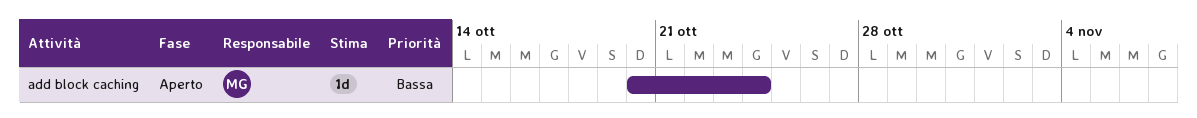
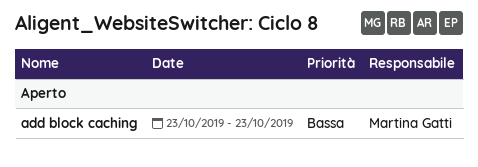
add block caching, start: Oct 20 -> Oct 23
add block caching, due: Oct 24 -> Oct 23

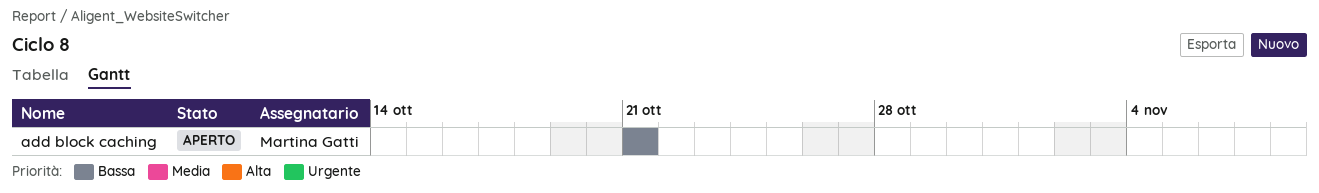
add block caching, start: Oct 23 -> Oct 21
add block caching, due: Oct 23 -> Oct 21

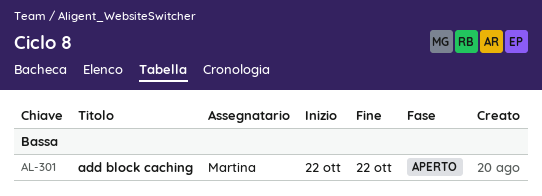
add block caching, start: Oct 21 -> Oct 22
add block caching, due: Oct 21 -> Oct 22

